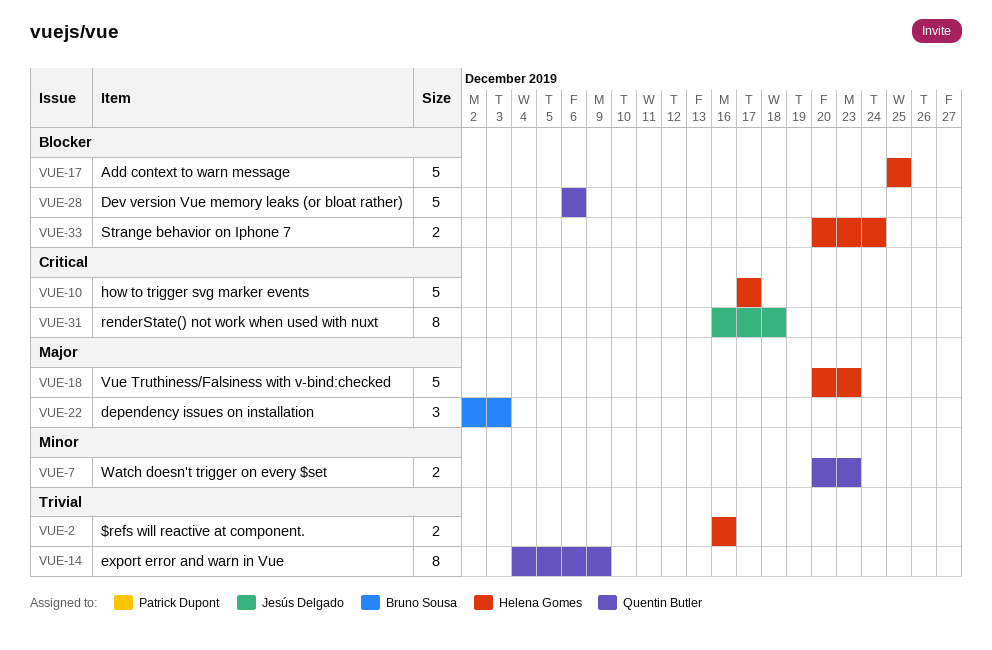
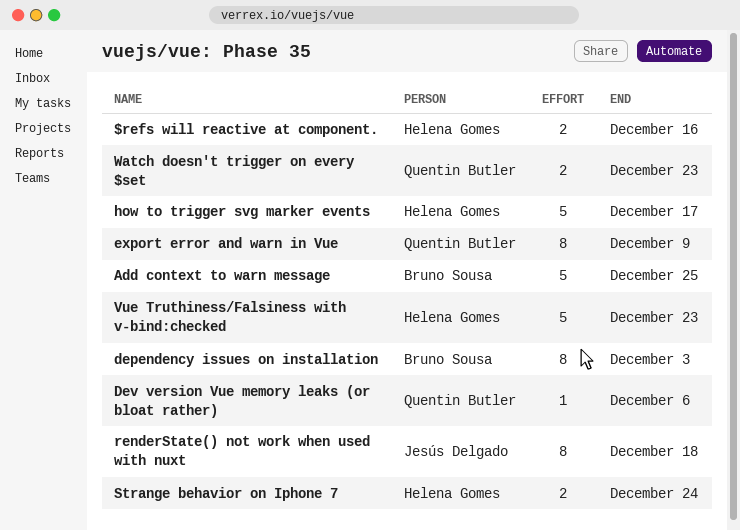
Add context to warn message, owner: Helena Gomes -> Bruno Sousa
dependency issues on installation, estimate: 3 -> 8
Dev version Vue memory leaks (or bloat rather), estimate: 5 -> 1

